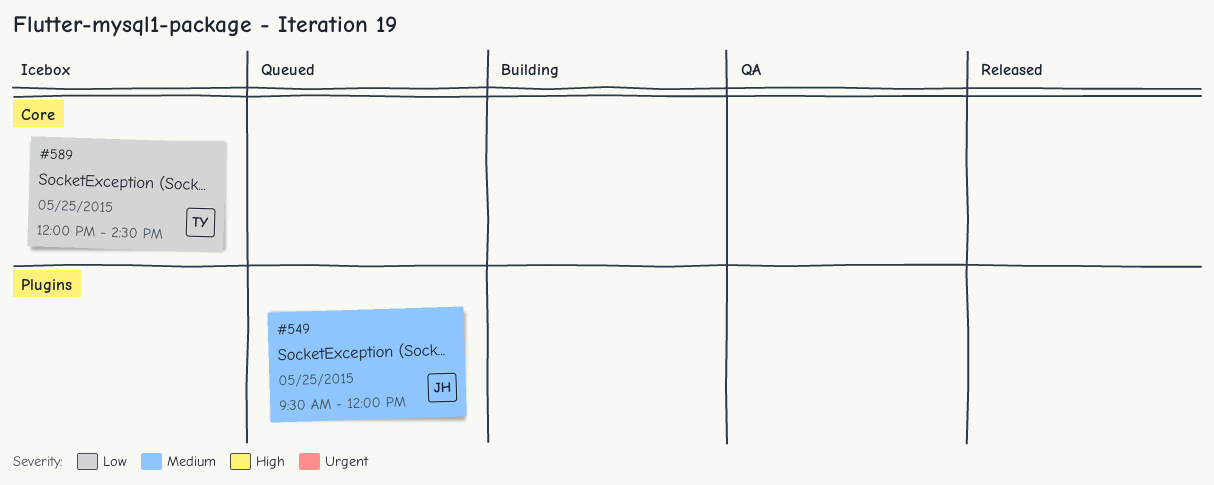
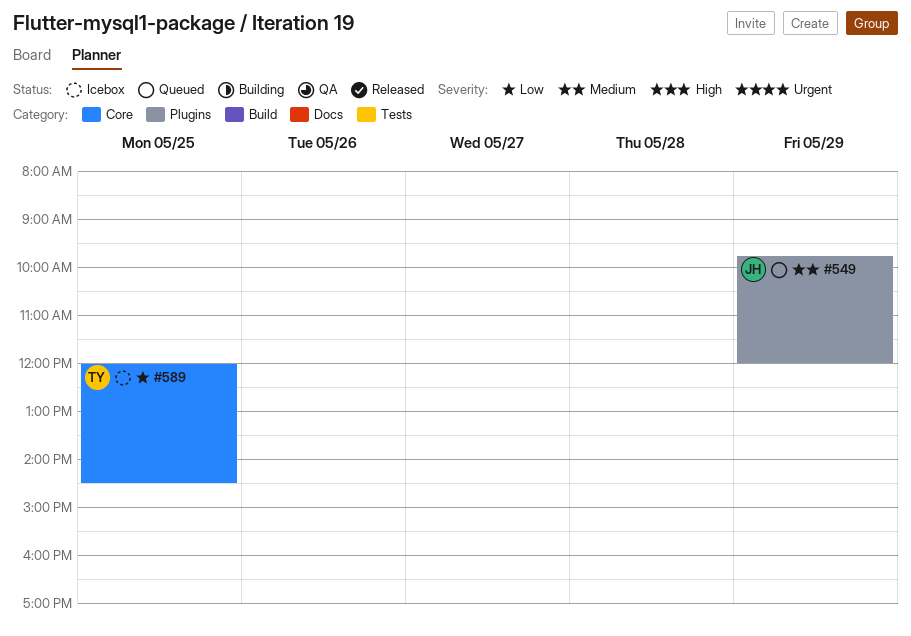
#549, day: May 25 -> May 29
#549, begins: 09:30 -> 09:45

